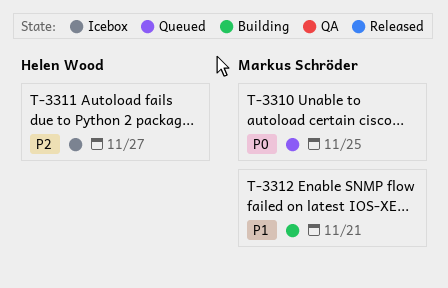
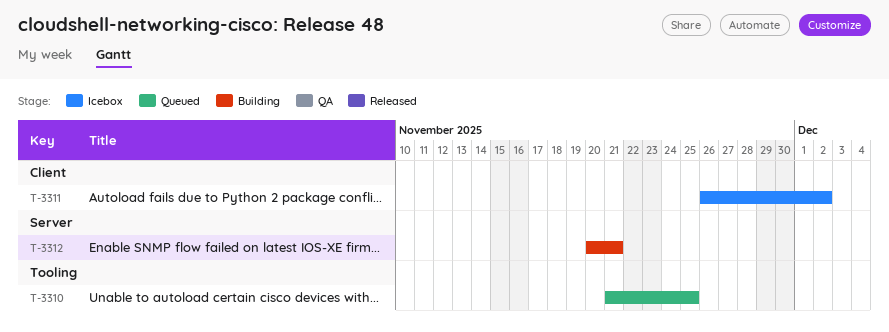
T-3311, due: Nov 27 -> Dec 2

